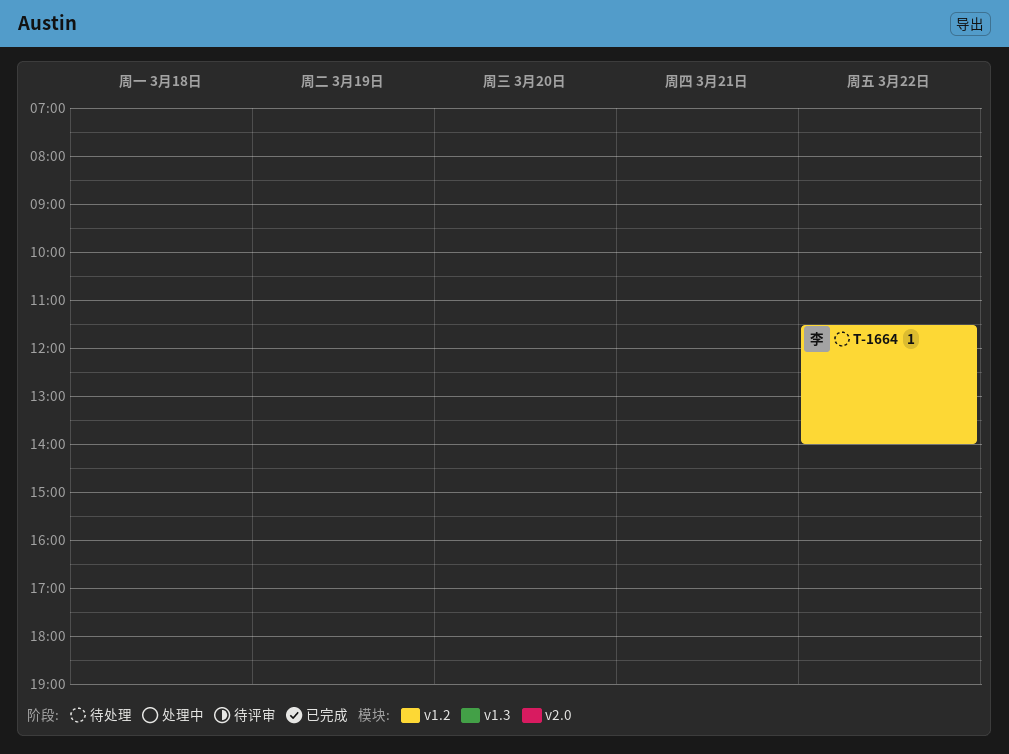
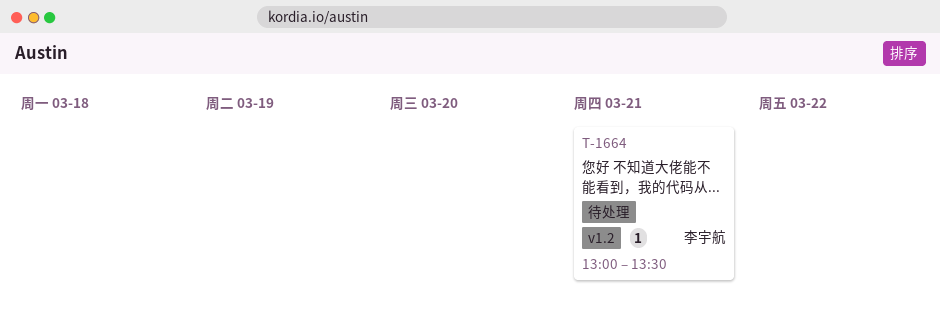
T-1664, day: Mar 22 -> Mar 21
T-1664, begins: 11:30 -> 13:00
T-1664, ends: 14:00 -> 13:30

